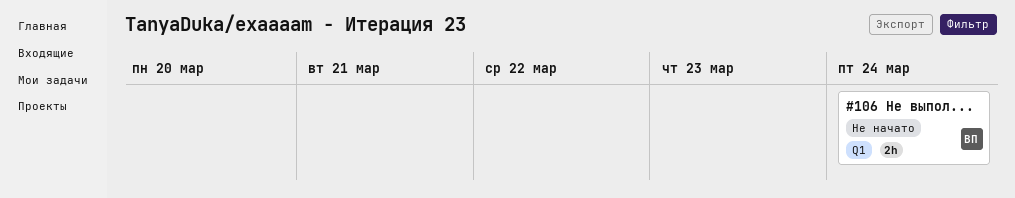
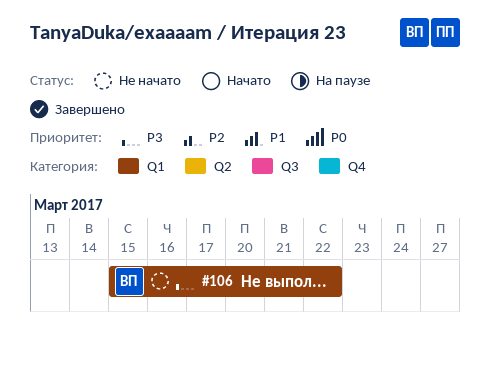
#106, due: Mar 24 -> Mar 22

